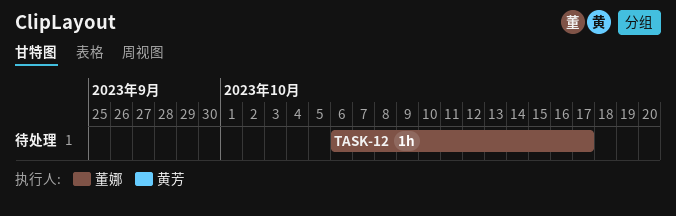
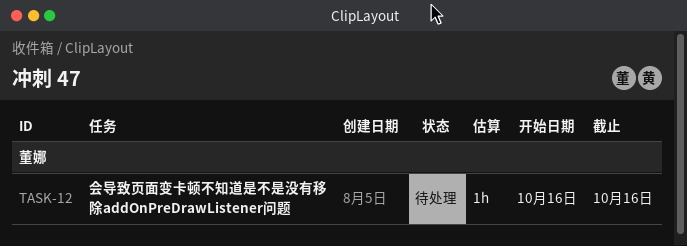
TASK-12, start: Oct 6 -> Oct 16
TASK-12, due: Oct 17 -> Oct 16

